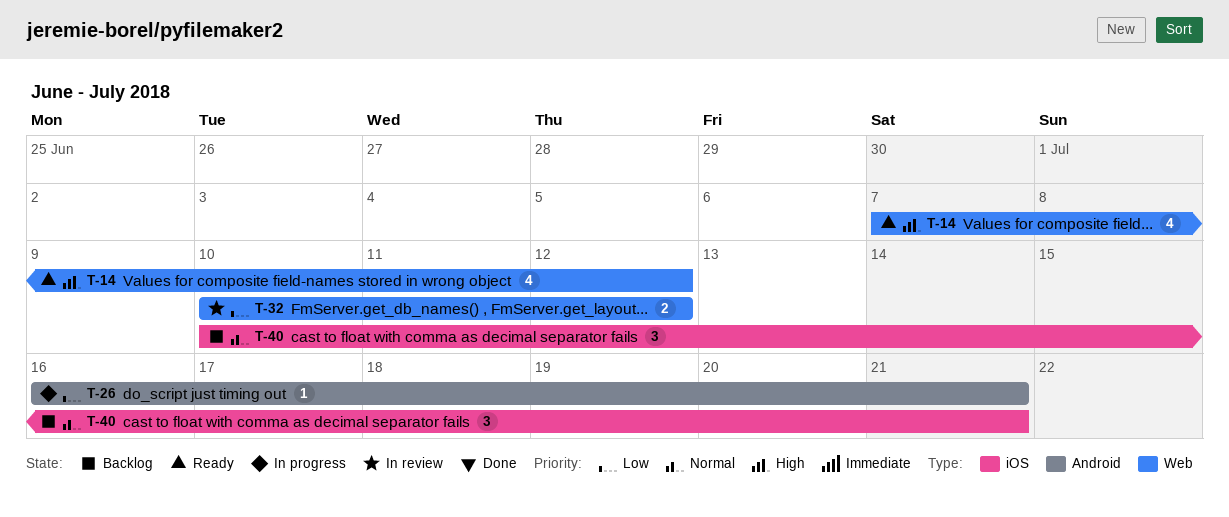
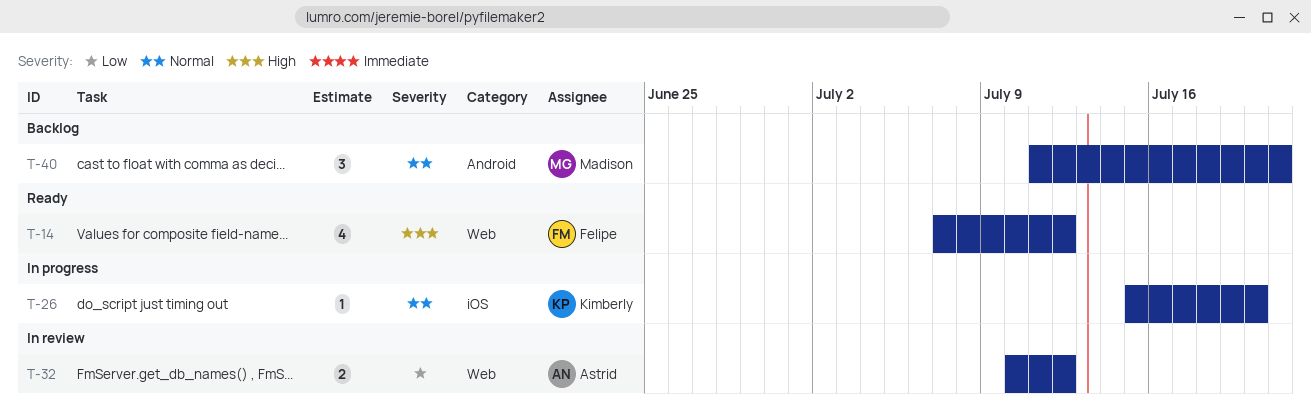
T-26, priority: Low -> Normal
T-26, label: Android -> iOS
T-26, start: Jul 16 -> Jul 15
T-26, due: Jul 21 -> Jul 20
T-40, label: iOS -> Android
T-40, start: Jul 10 -> Jul 11

